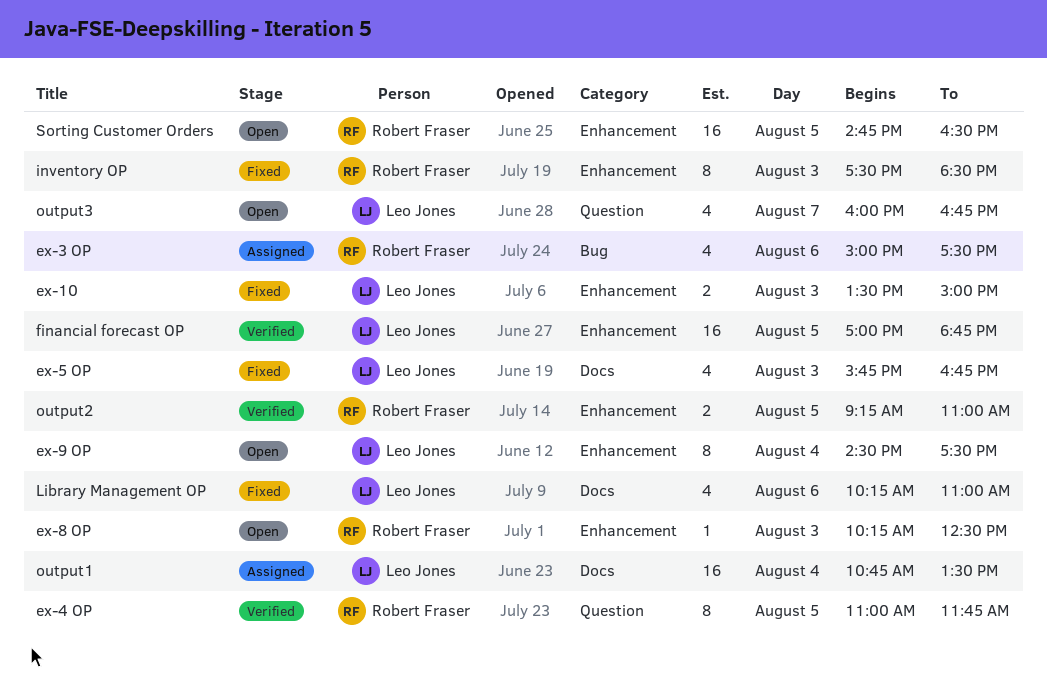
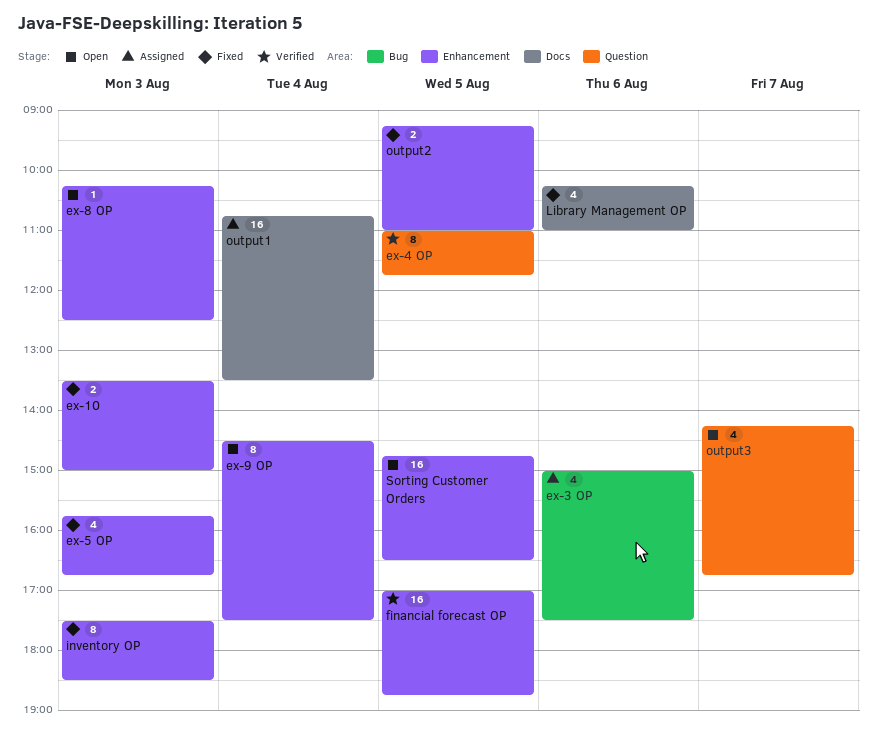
ex-5 OP, label: Docs -> Enhancement
output2, status: Verified -> Fixed
output3, begins: 16:00 -> 14:15

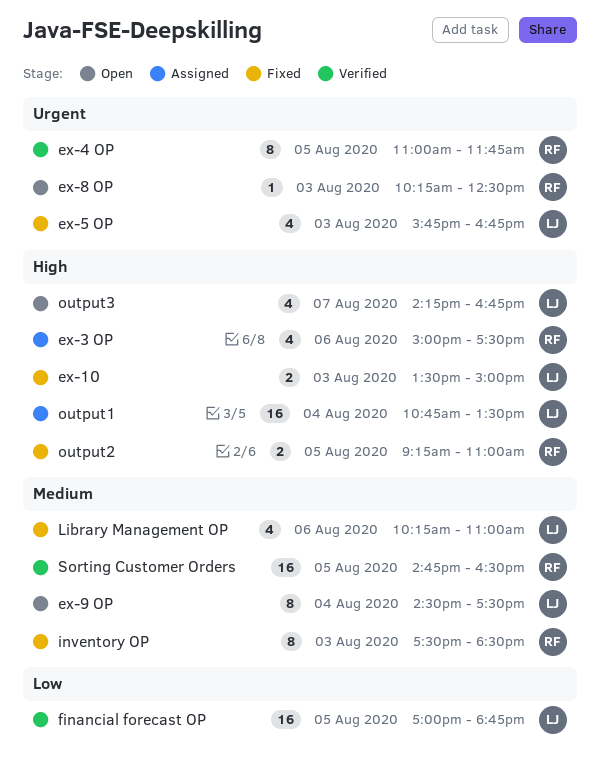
Sorting Customer Orders, status: Open -> Verified

